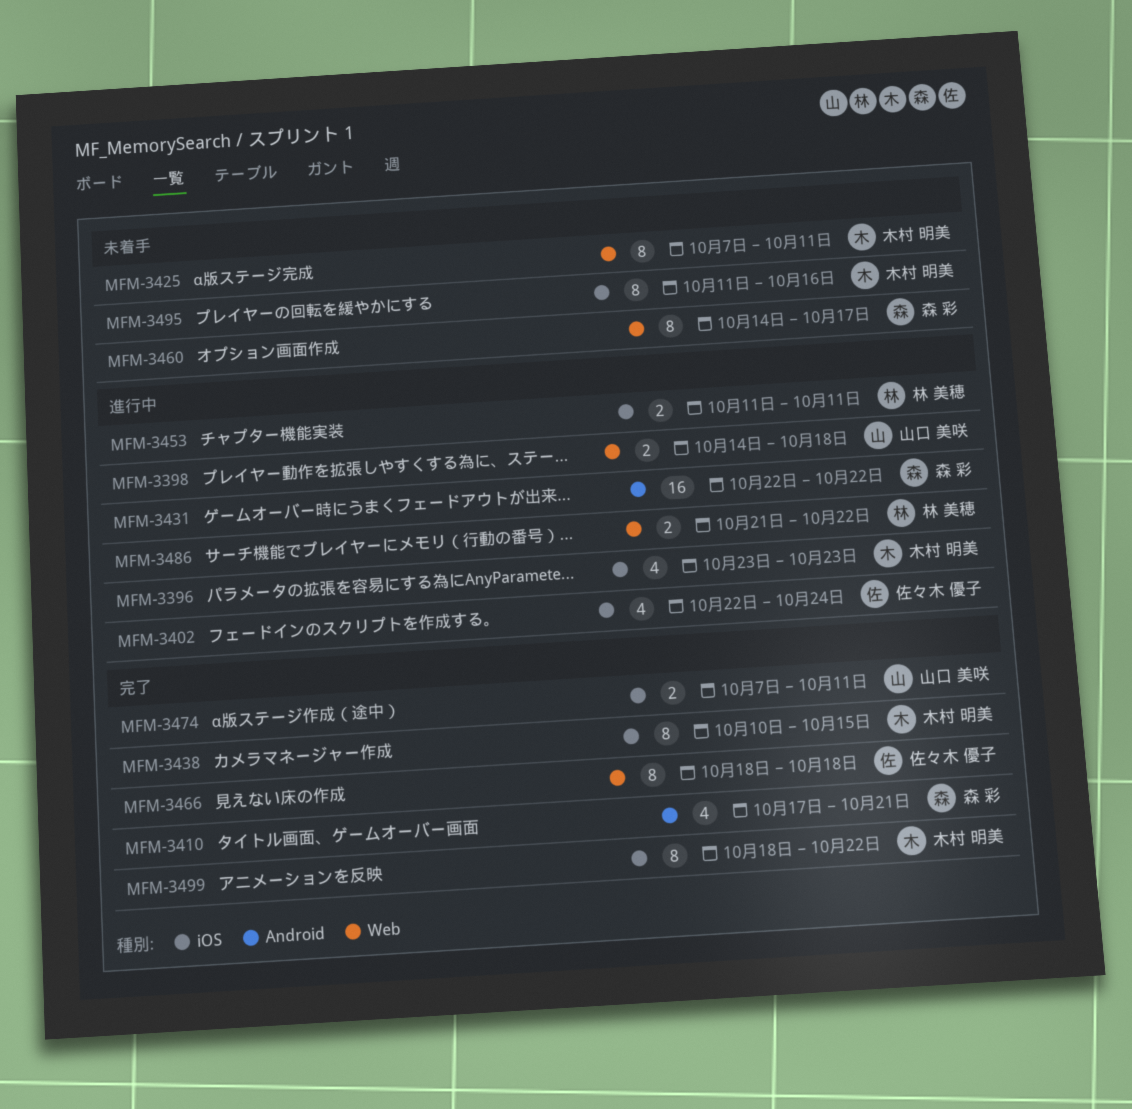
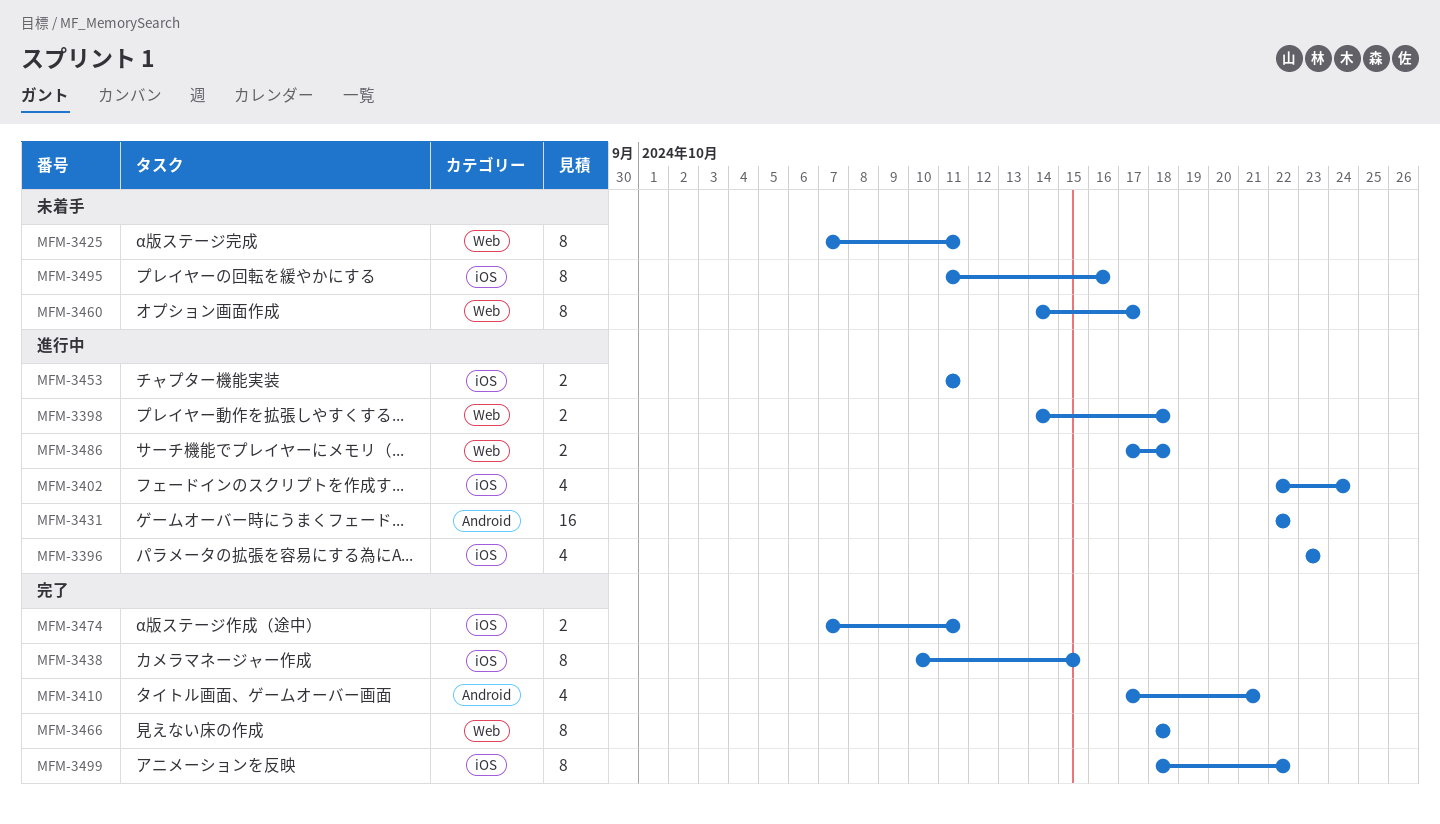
MFM-3486, start: Oct 21 -> Oct 17
MFM-3486, due: Oct 22 -> Oct 18

